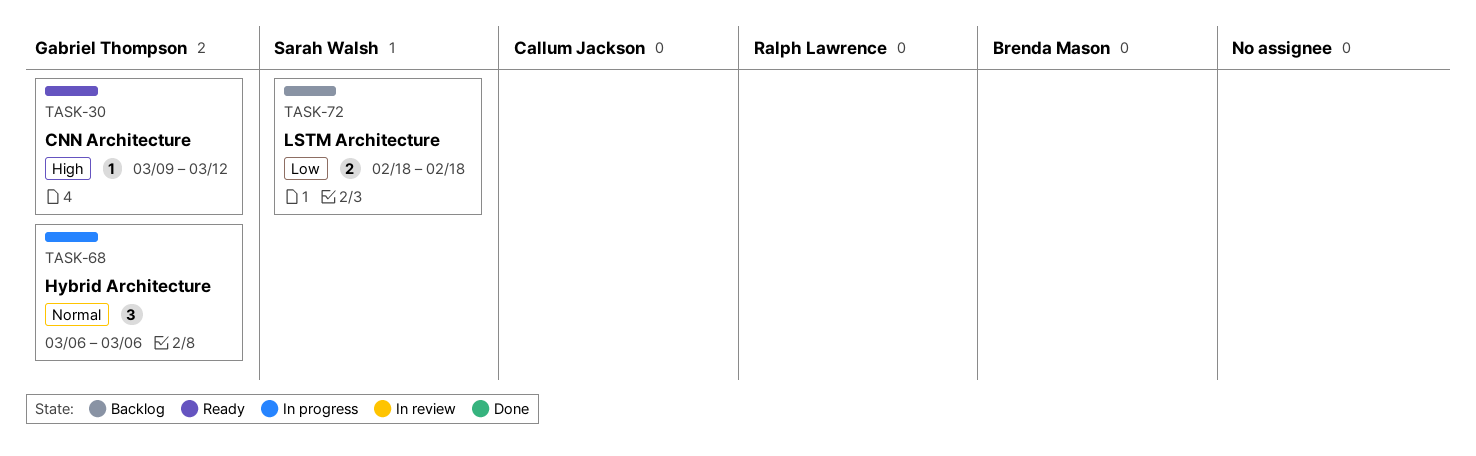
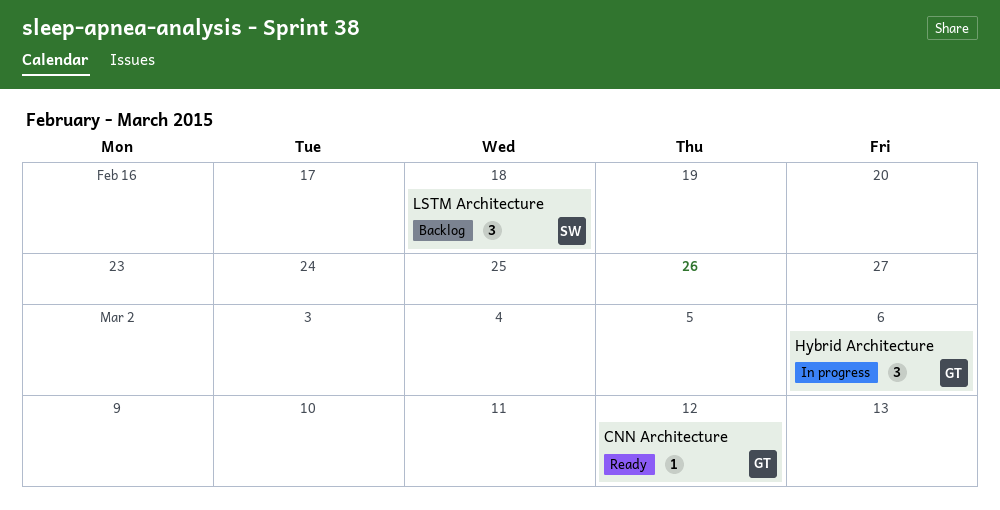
LSTM Architecture, estimate: 2 -> 3

